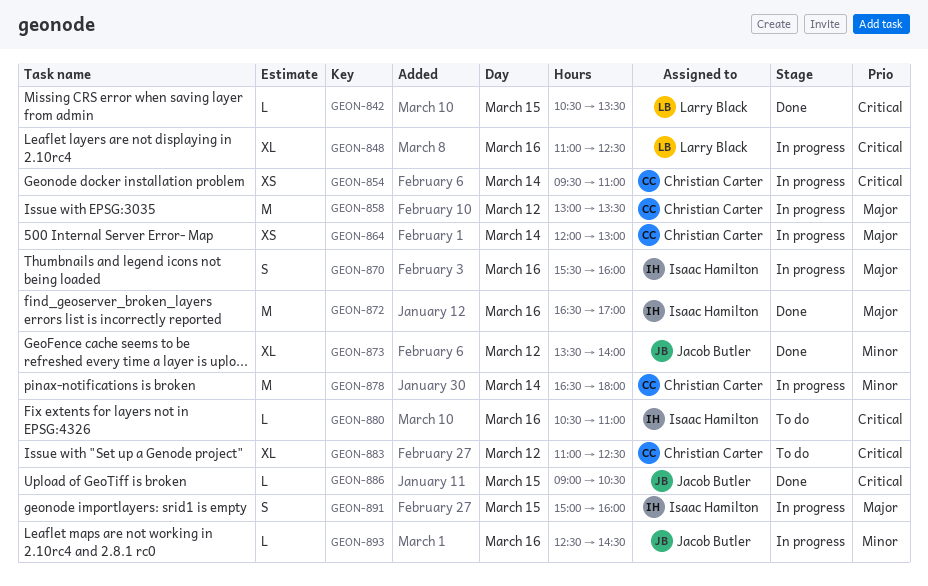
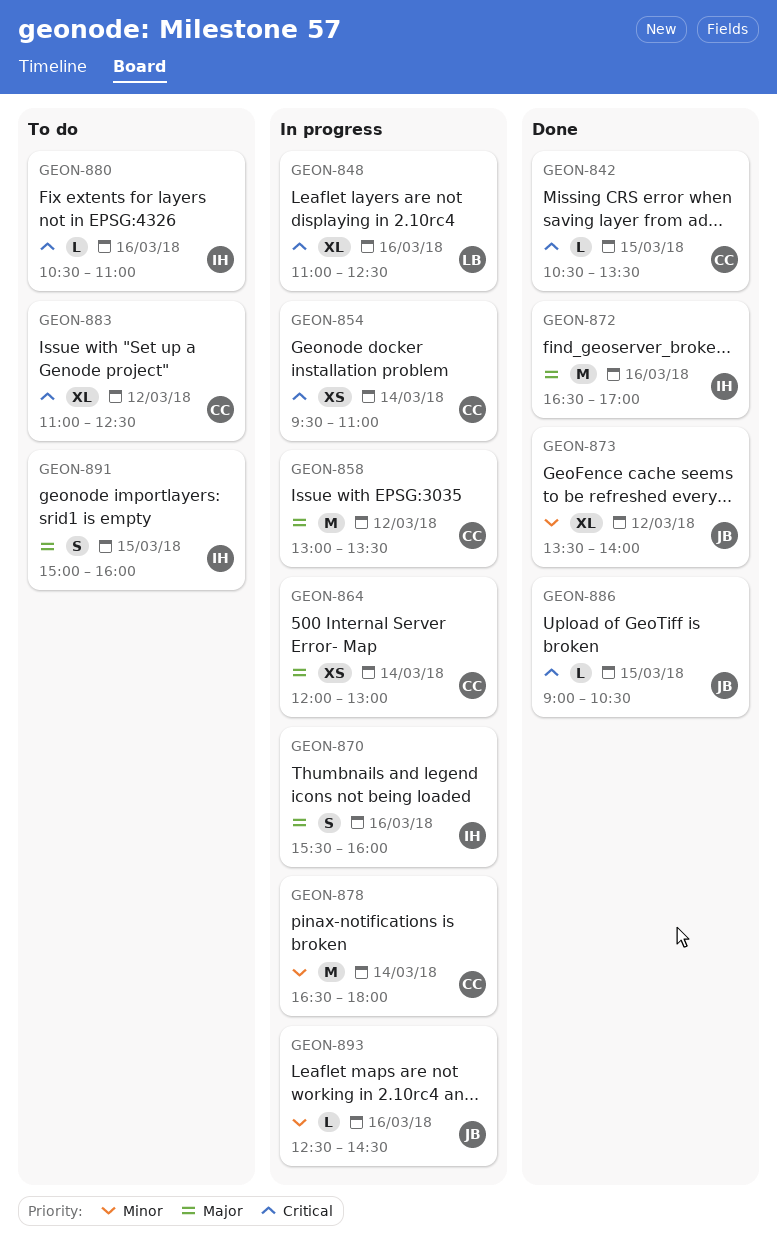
GEON-842, owner: Larry Black -> Christian Carter
GEON-891, status: In progress -> To do

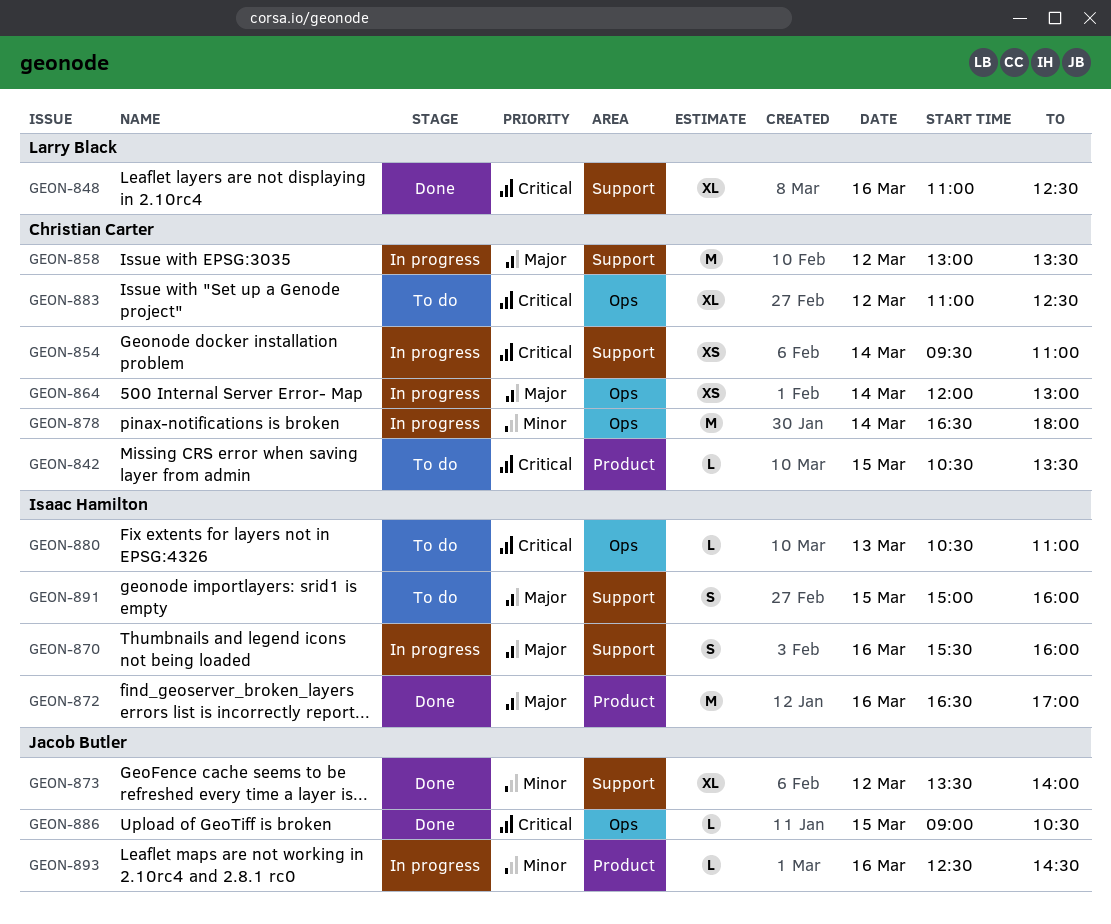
GEON-842, status: Done -> To do
GEON-848, status: In progress -> Done
GEON-880, day: Mar 16 -> Mar 13

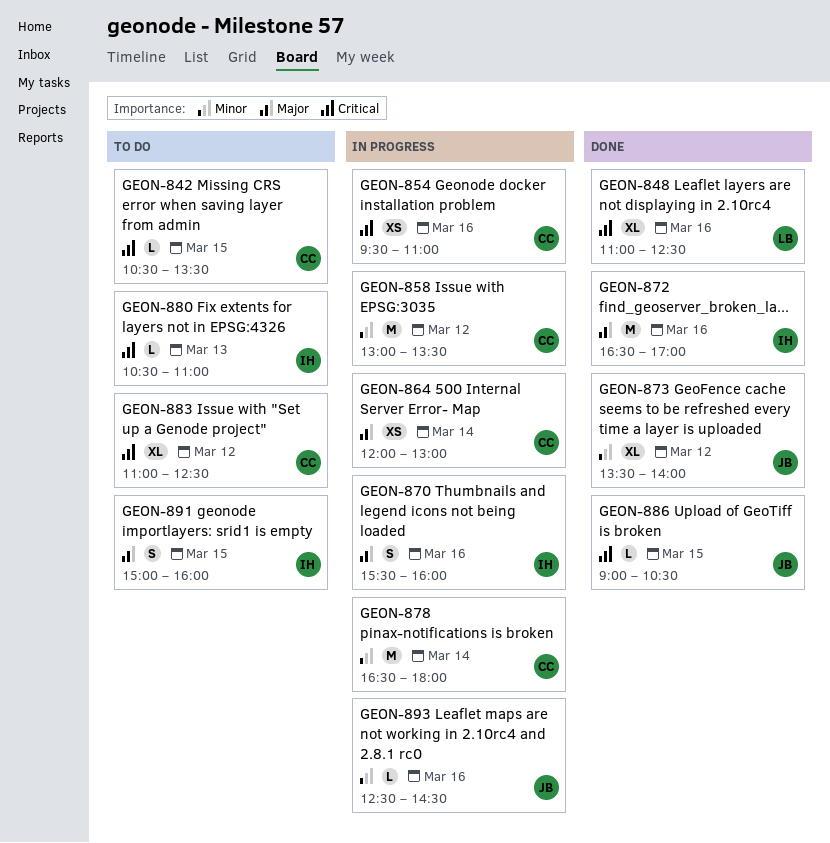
GEON-854, day: Mar 14 -> Mar 16
GEON-858, priority: Major -> Minor

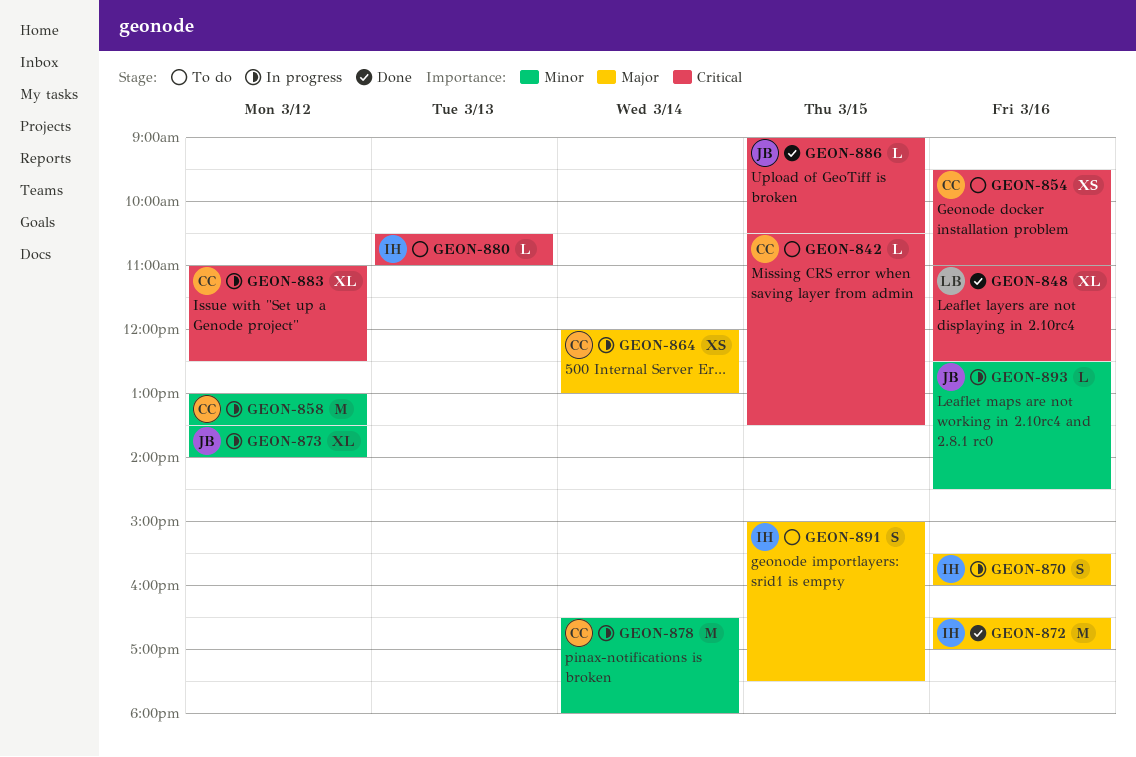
GEON-854, status: In progress -> To do
GEON-873, status: Done -> In progress
GEON-883, status: To do -> In progress
GEON-891, ends: 16:00 -> 17:30

